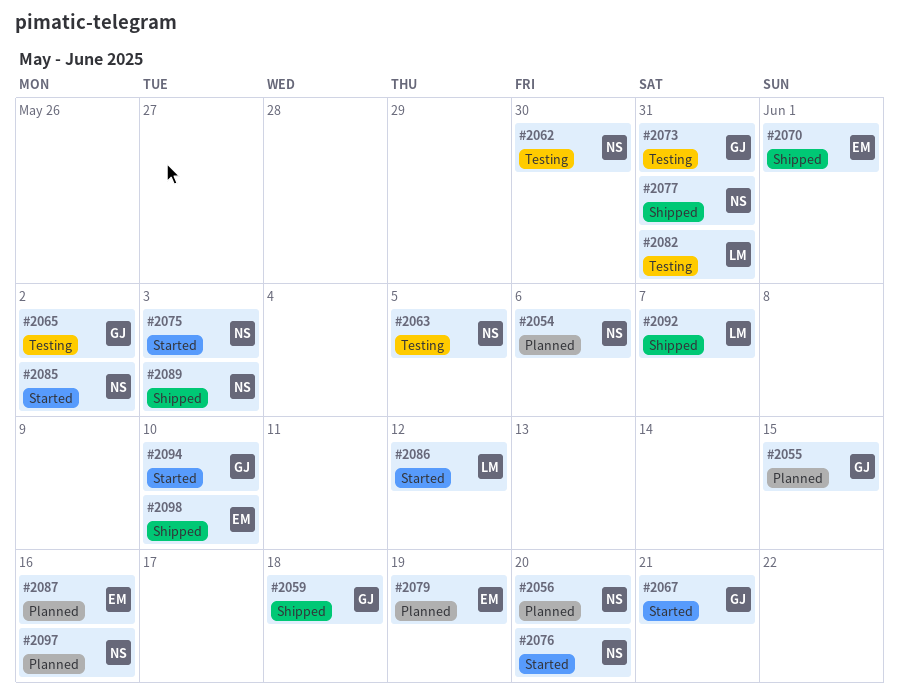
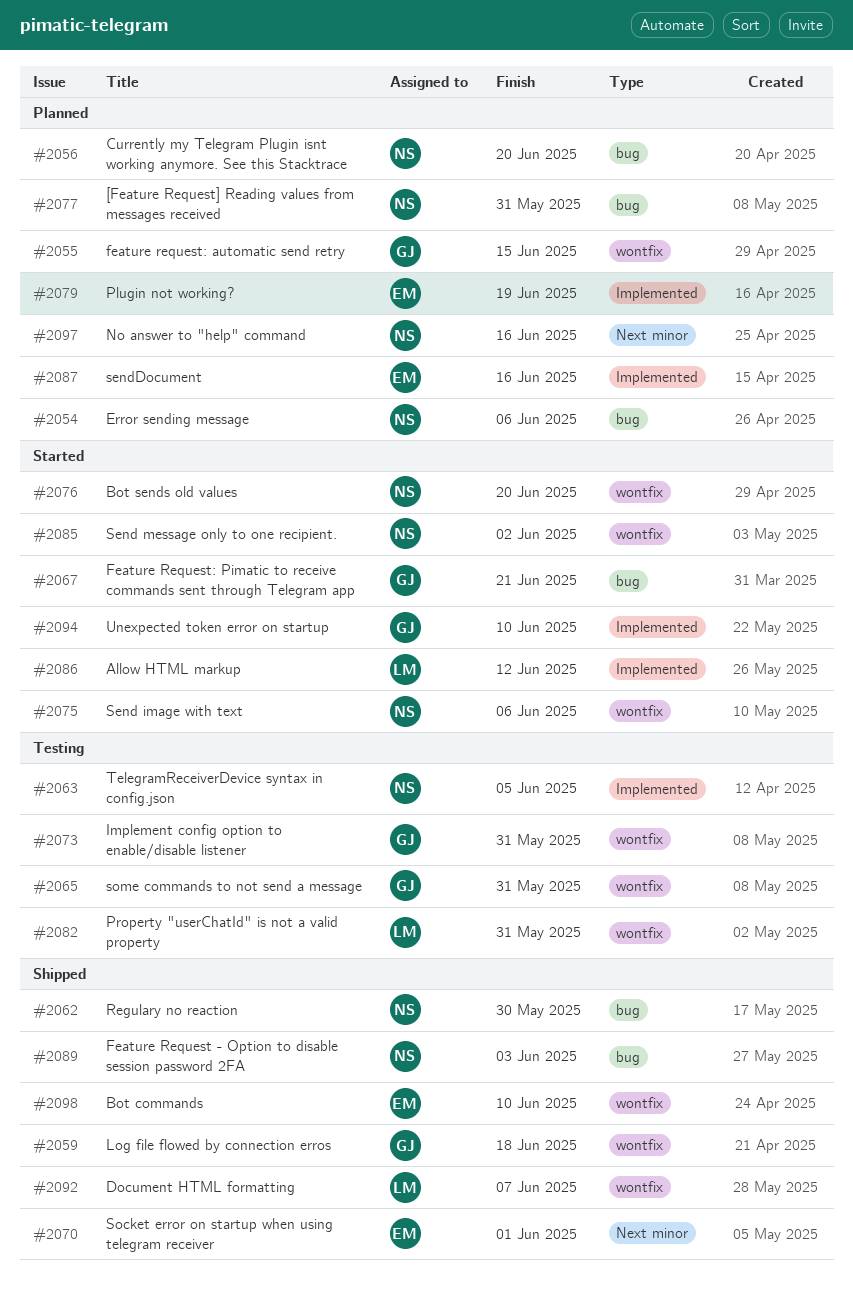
#2062, status: Testing -> Shipped
#2065, due: Jun 2 -> May 31
#2075, due: Jun 3 -> Jun 6
#2077, status: Shipped -> Planned

